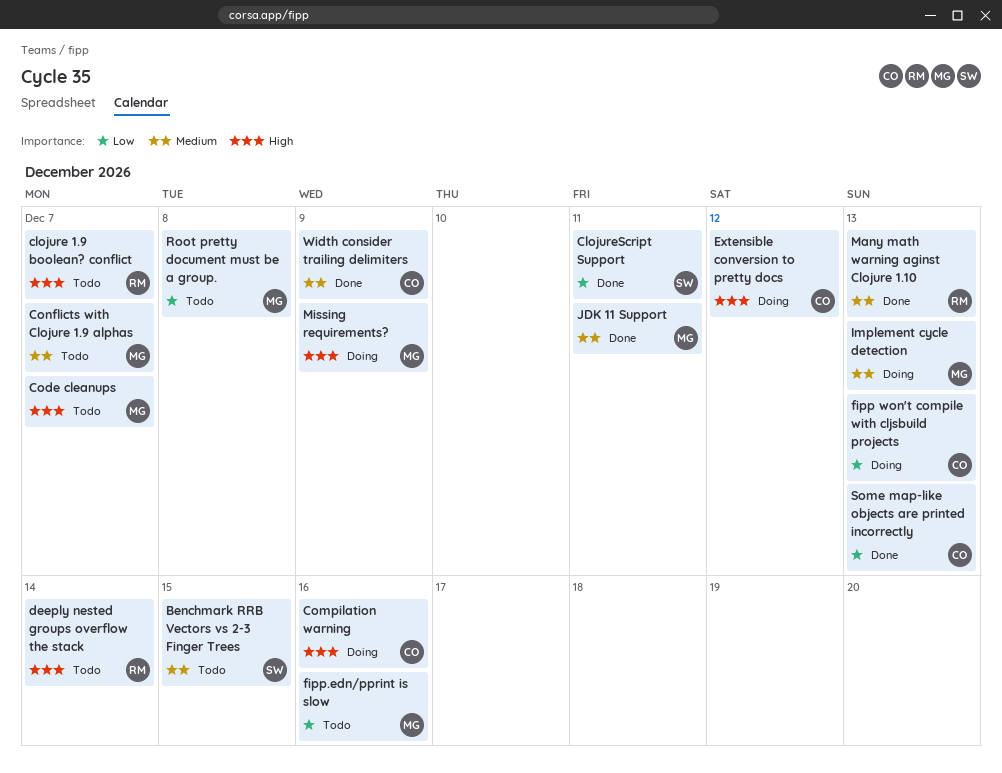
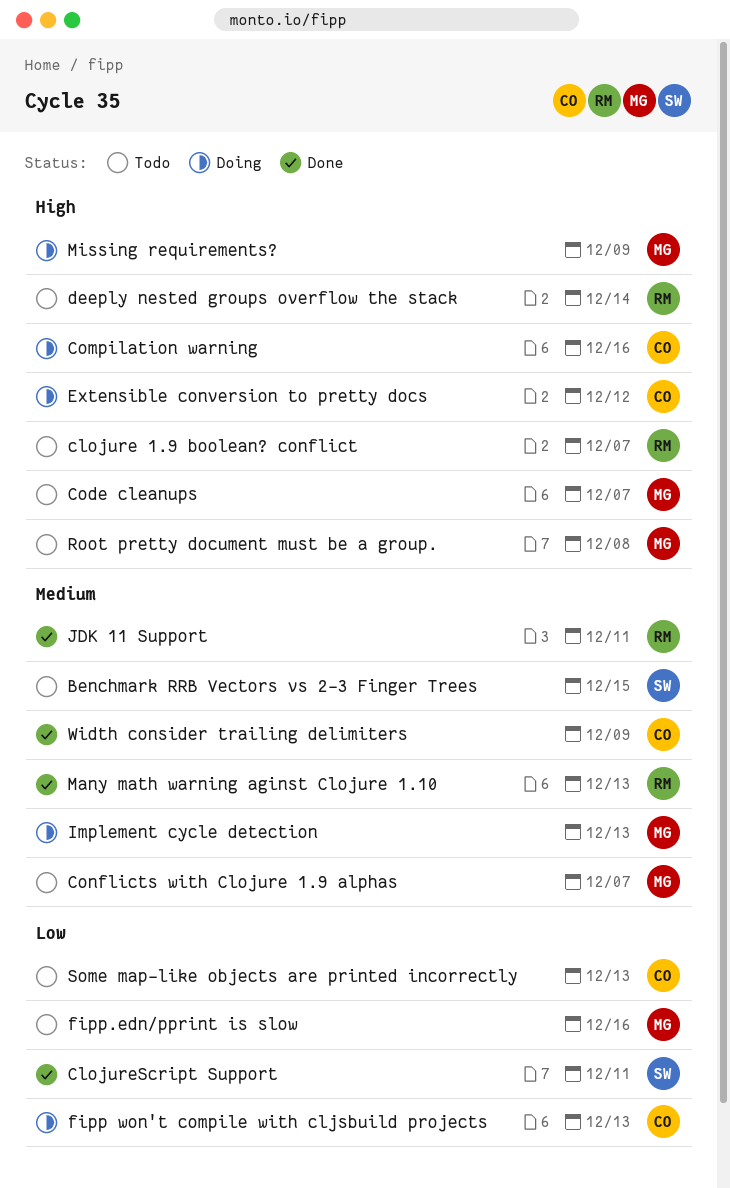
JDK 11 Support, owner: MG -> RM
Root pretty document must be a group., priority: Low -> High
Some map-like objects are printed incorrectly, status: Done -> Todo

